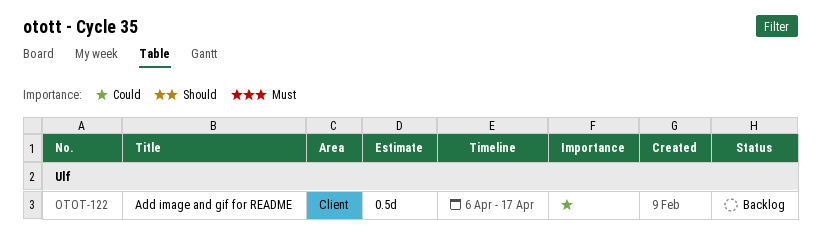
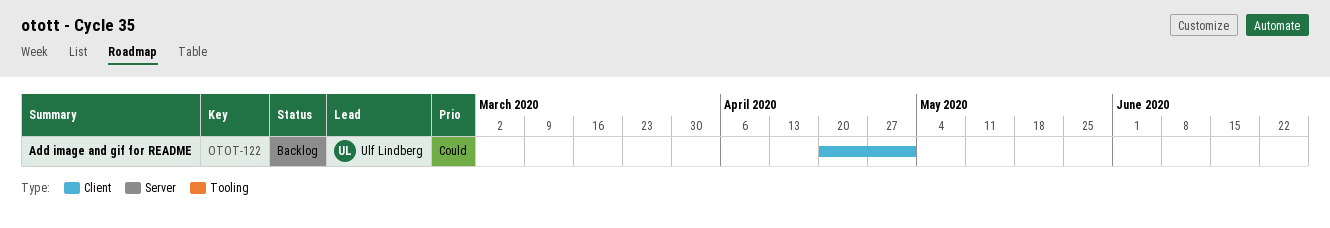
OTOT-122, start: Apr 6 -> Apr 20
OTOT-122, due: Apr 17 -> May 1

